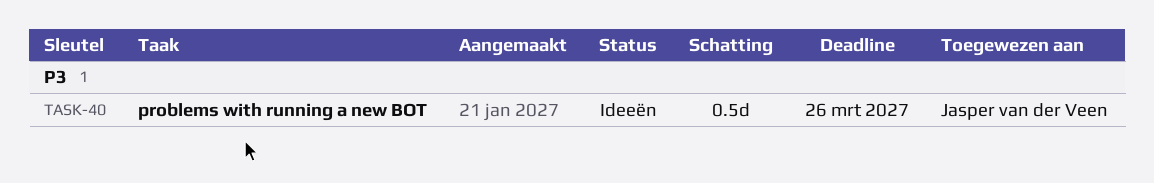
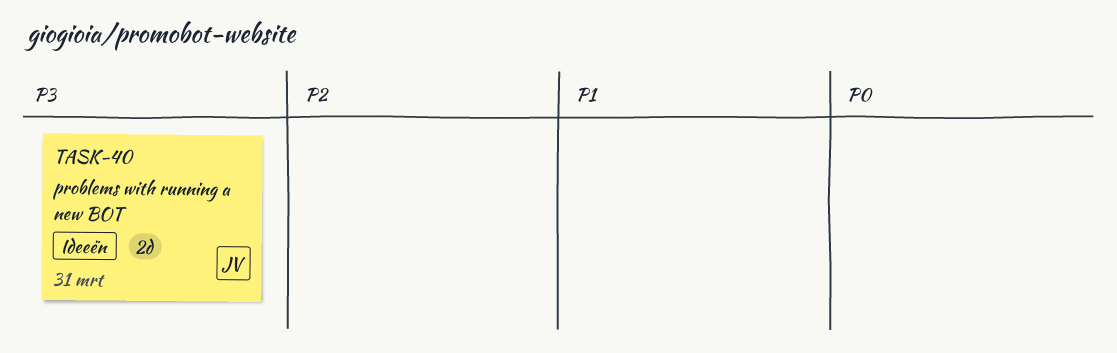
TASK-40, estimate: 0.5d -> 2d
TASK-40, due: Mar 26 -> Mar 31

